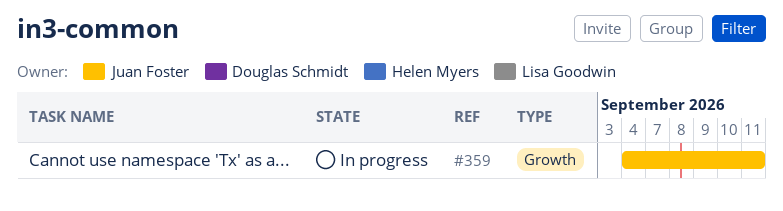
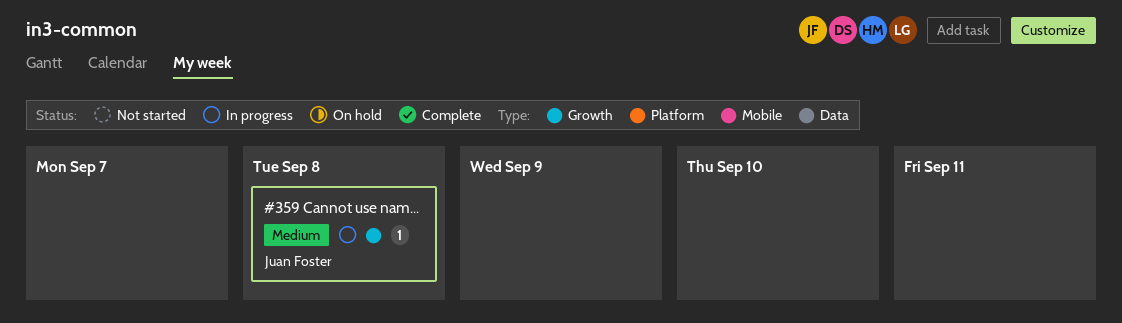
#359, due: Sep 11 -> Sep 8

